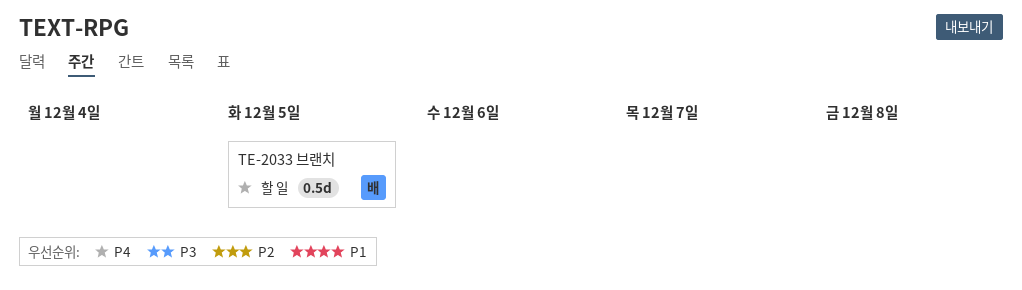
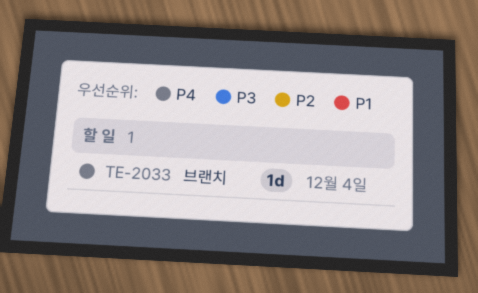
TE-2033, estimate: 0.5d -> 1d
TE-2033, due: Dec 5 -> Dec 4

